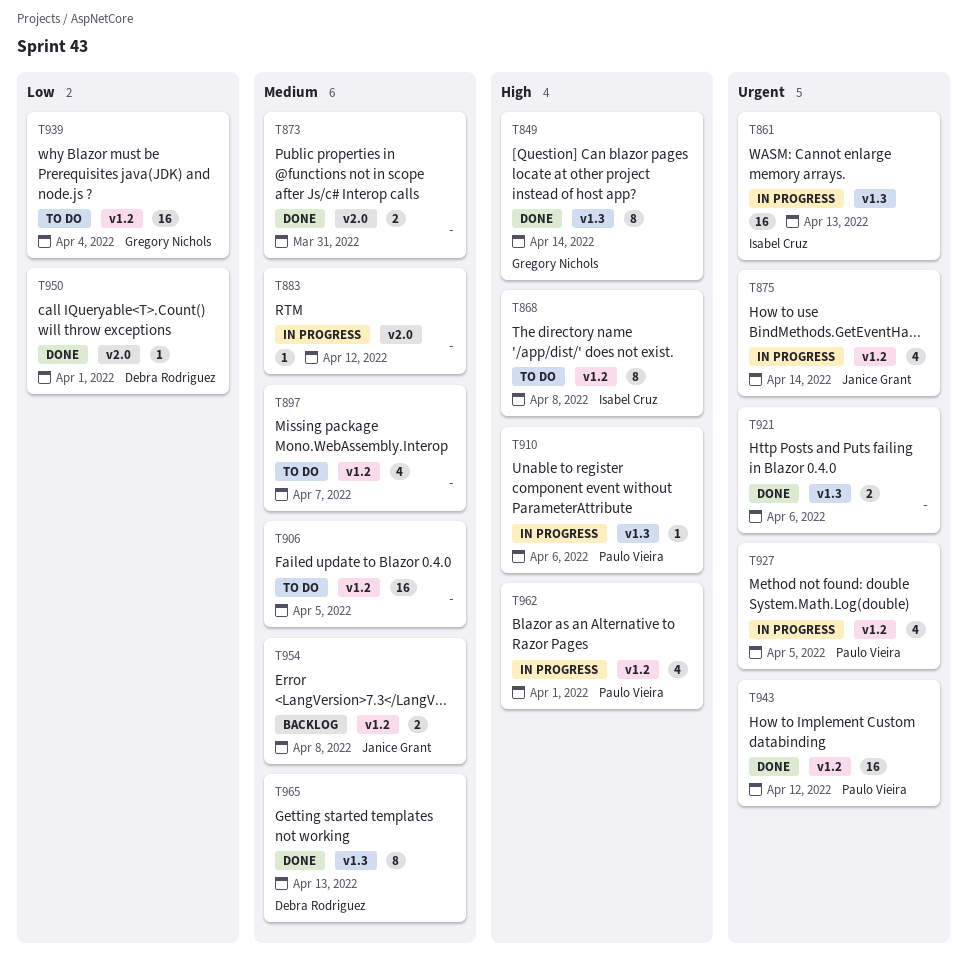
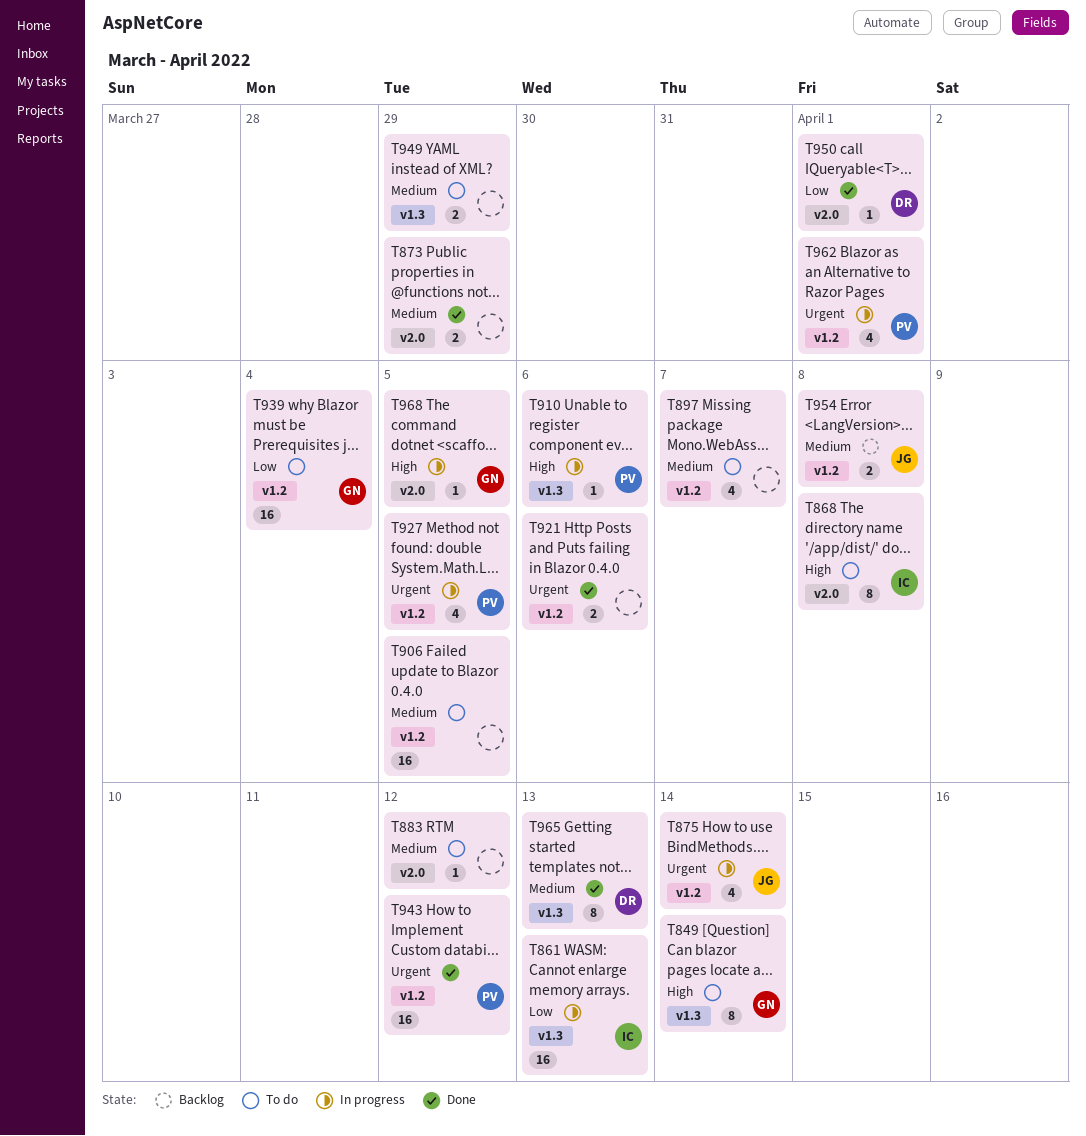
T849, status: Done -> To do
T861, priority: Urgent -> Low
T868, label: v1.2 -> v2.0
T873, due: Mar 31 -> Mar 29
T883, status: In progress -> To do
T921, label: v1.3 -> v1.2
T949: none -> present
T962, priority: High -> Urgent
T968: none -> present

